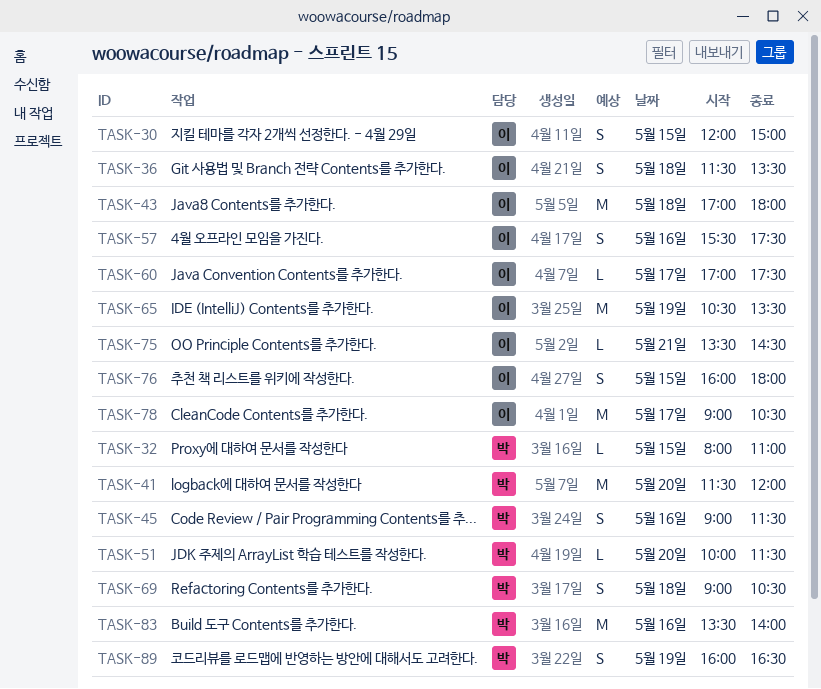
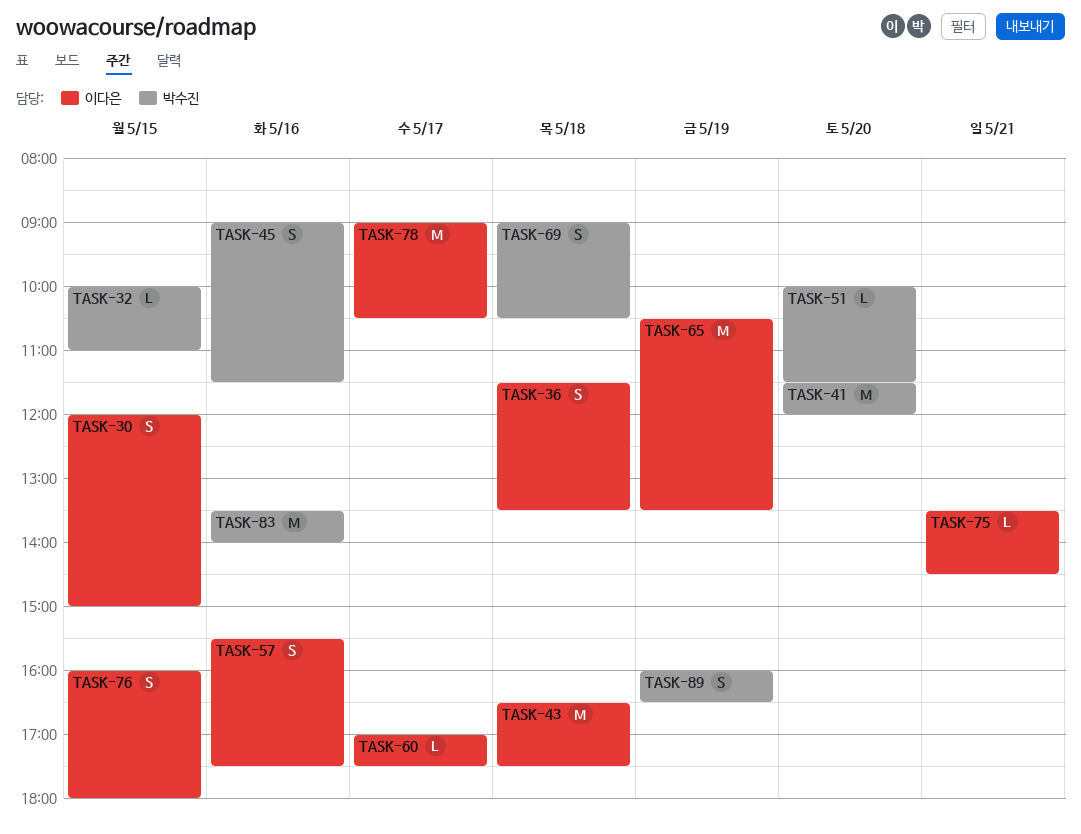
TASK-32, begins: 08:00 -> 10:00
TASK-43, begins: 17:00 -> 16:30
TASK-43, ends: 18:00 -> 17:30

